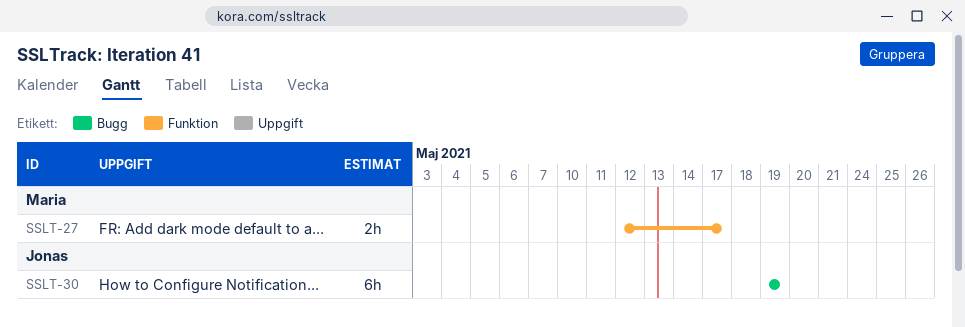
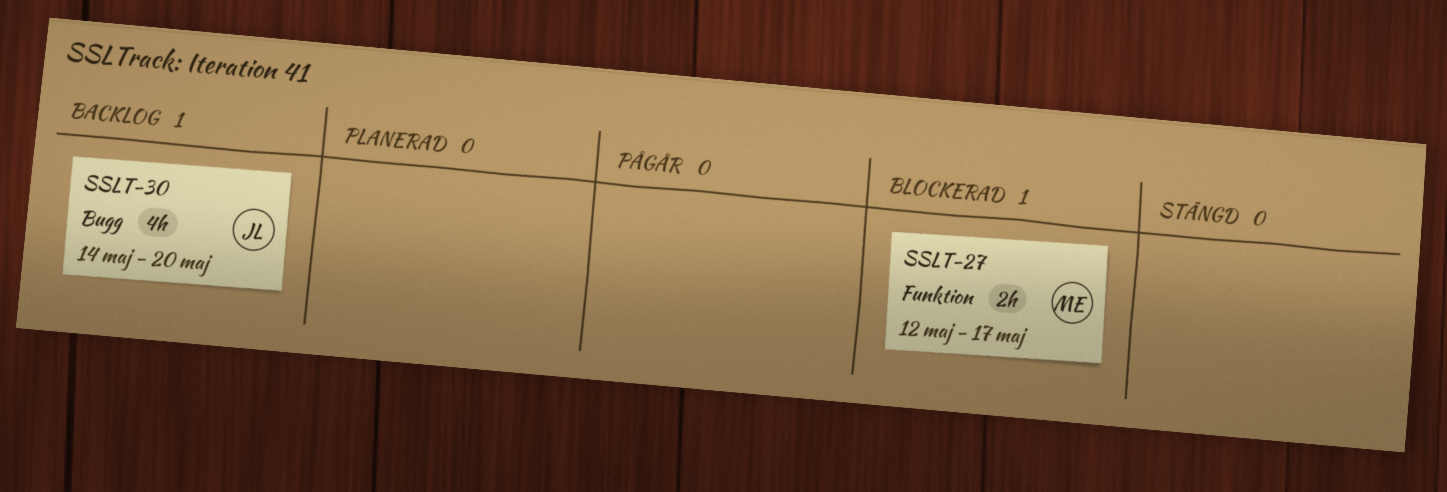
SSLT-30, estimate: 6h -> 4h
SSLT-30, start: May 19 -> May 14
SSLT-30, due: May 19 -> May 20

